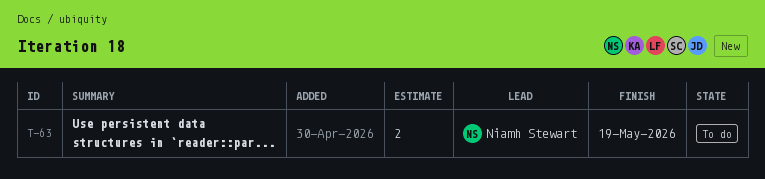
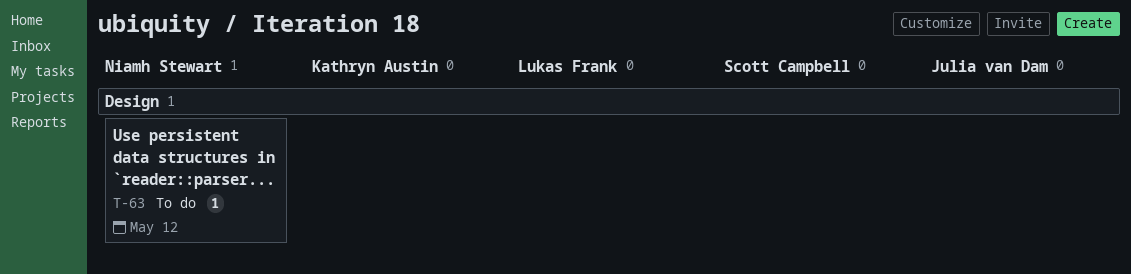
T-63, estimate: 2 -> 1
T-63, due: May 19 -> May 12

